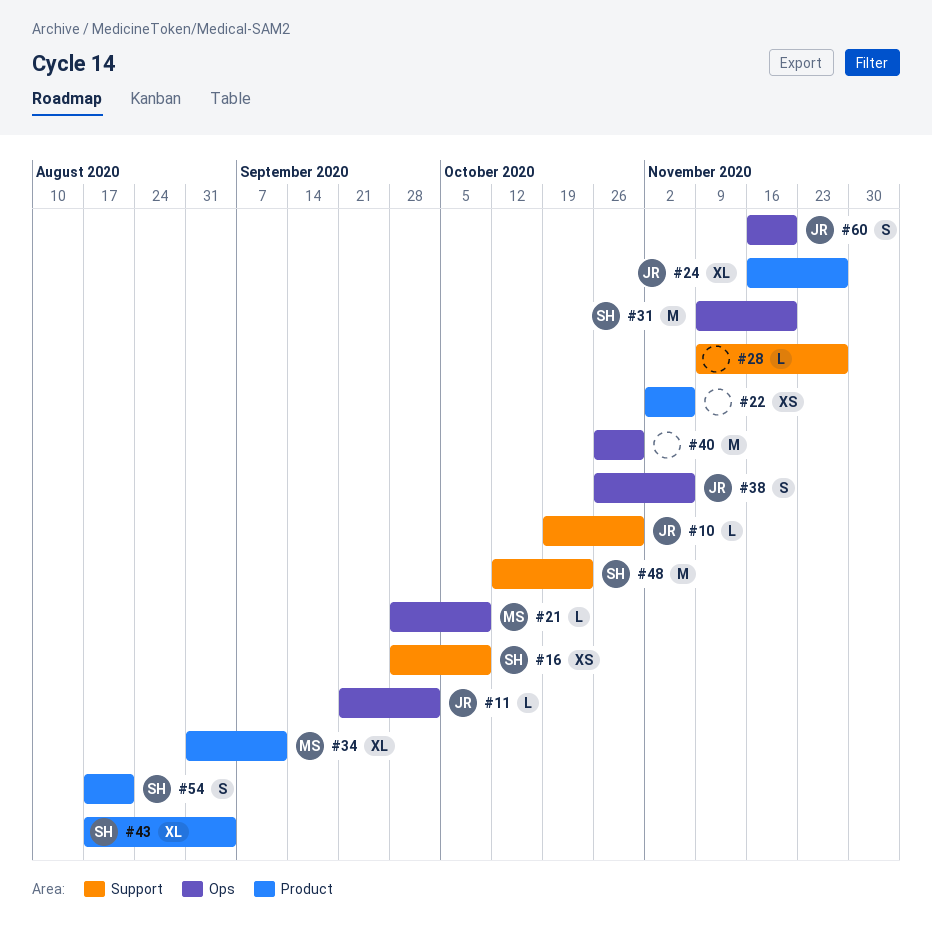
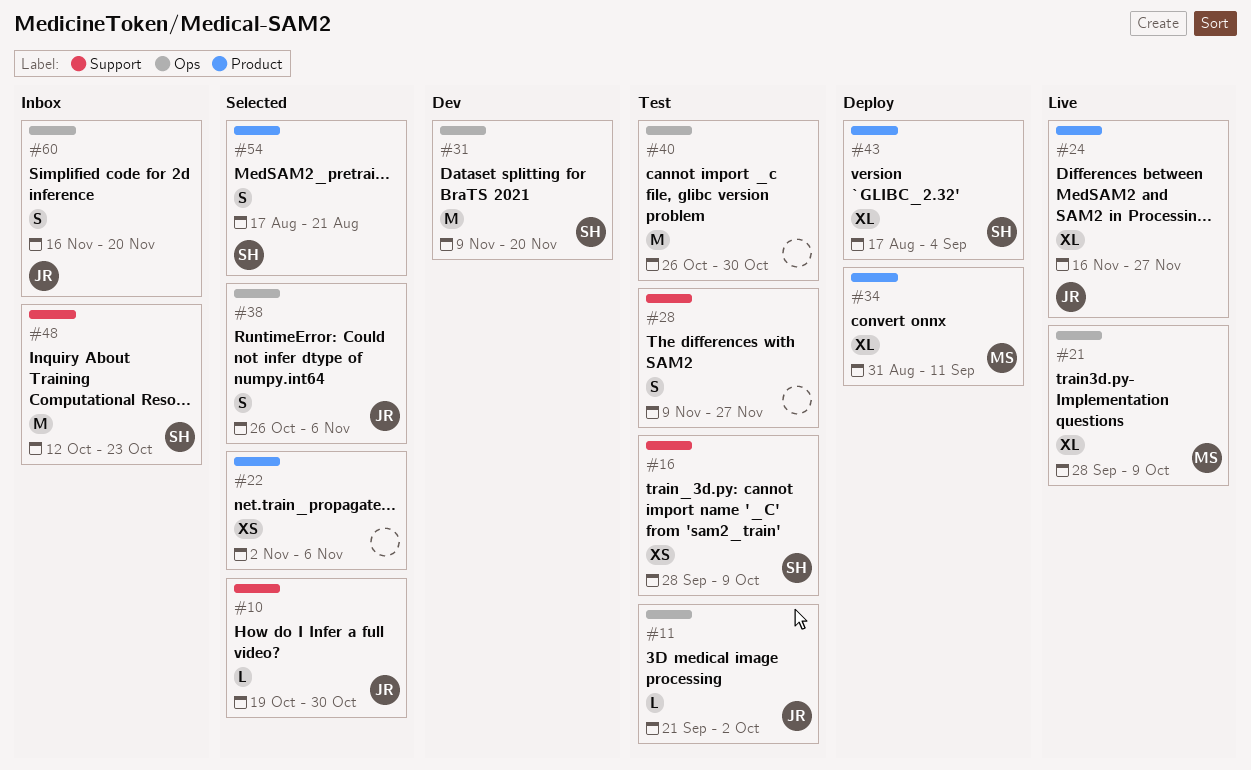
#21, estimate: L -> XL
#28, estimate: L -> S

